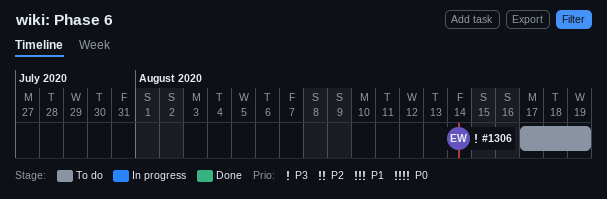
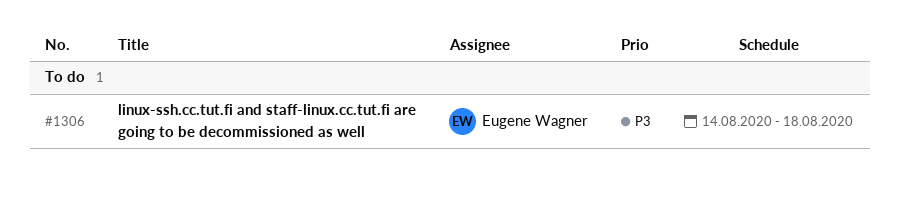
#1306, start: Aug 17 -> Aug 14
#1306, due: Aug 19 -> Aug 18

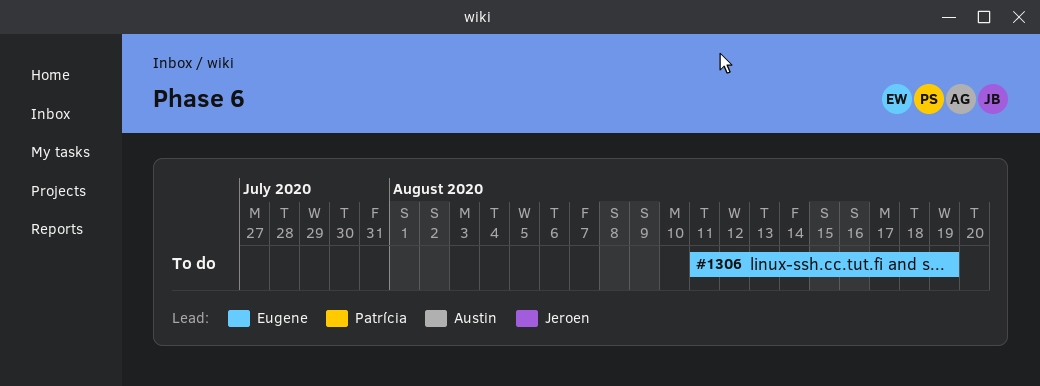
#1306, start: Aug 14 -> Aug 11
#1306, due: Aug 18 -> Aug 19

